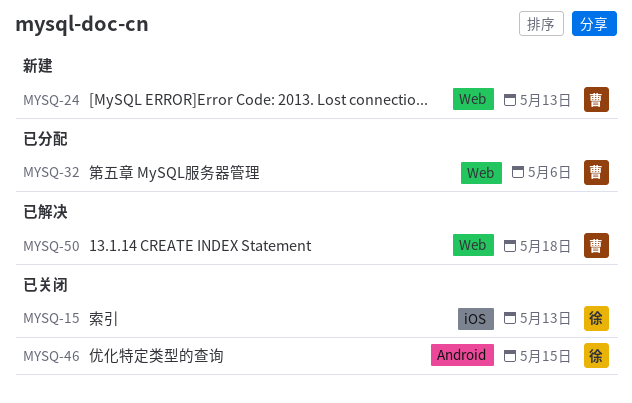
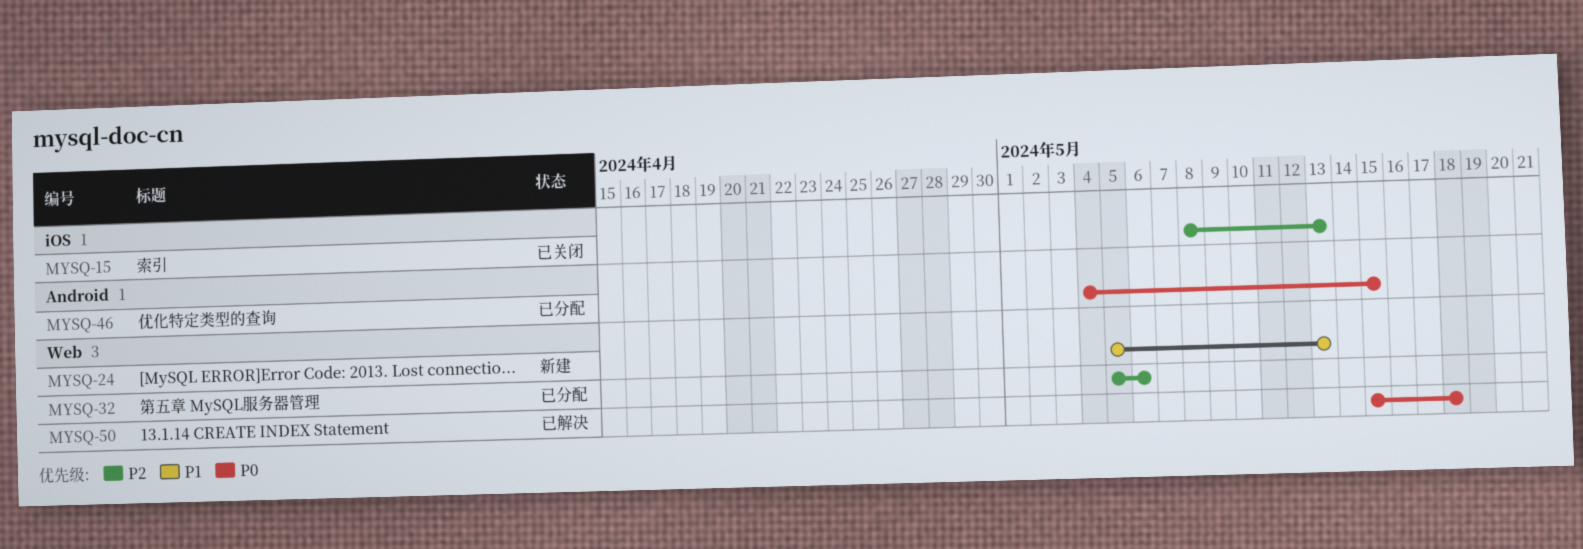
MYSQ-46, status: 已关闭 -> 已分配

